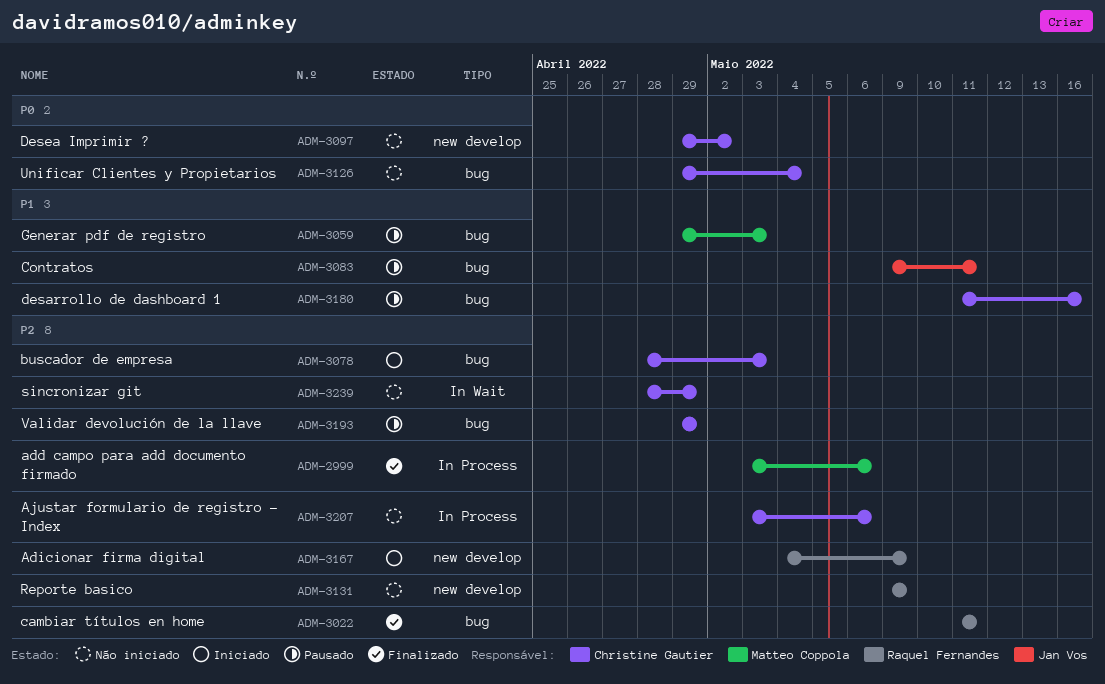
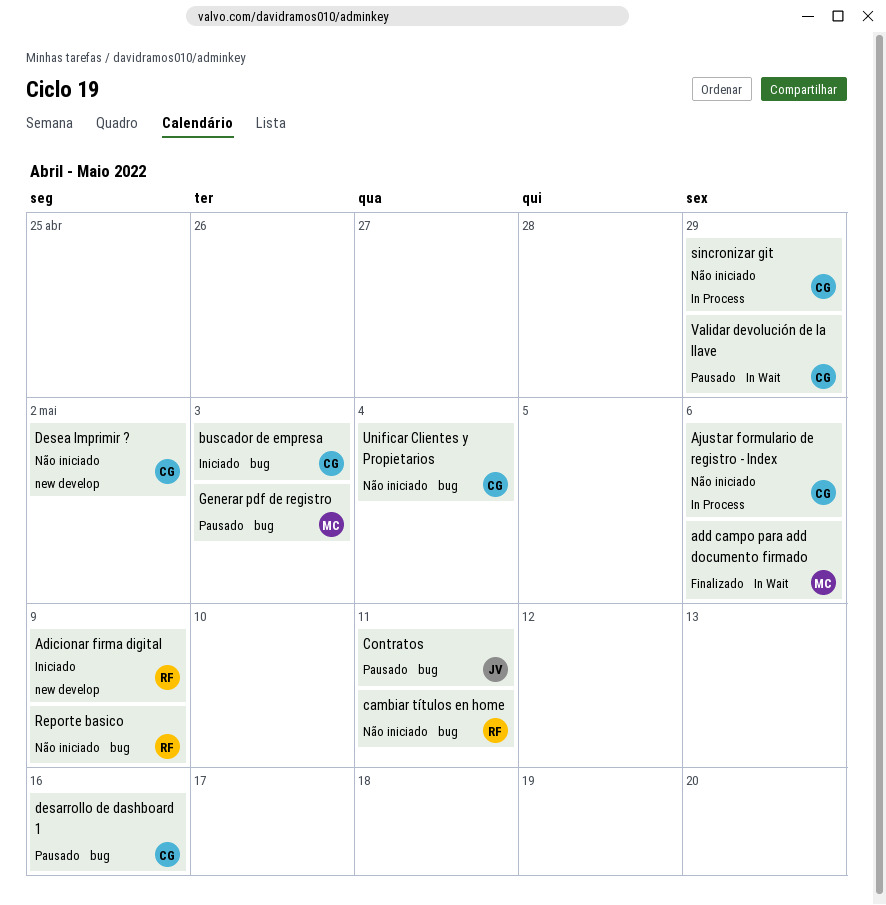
add campo para add documento firmado, label: In Process -> In Wait
cambiar títulos en home, status: Finalizado -> Não iniciado
Reporte basico, label: new develop -> bug
sincronizar git, label: In Wait -> In Process
Validar devolución de la llave, label: bug -> In Wait

